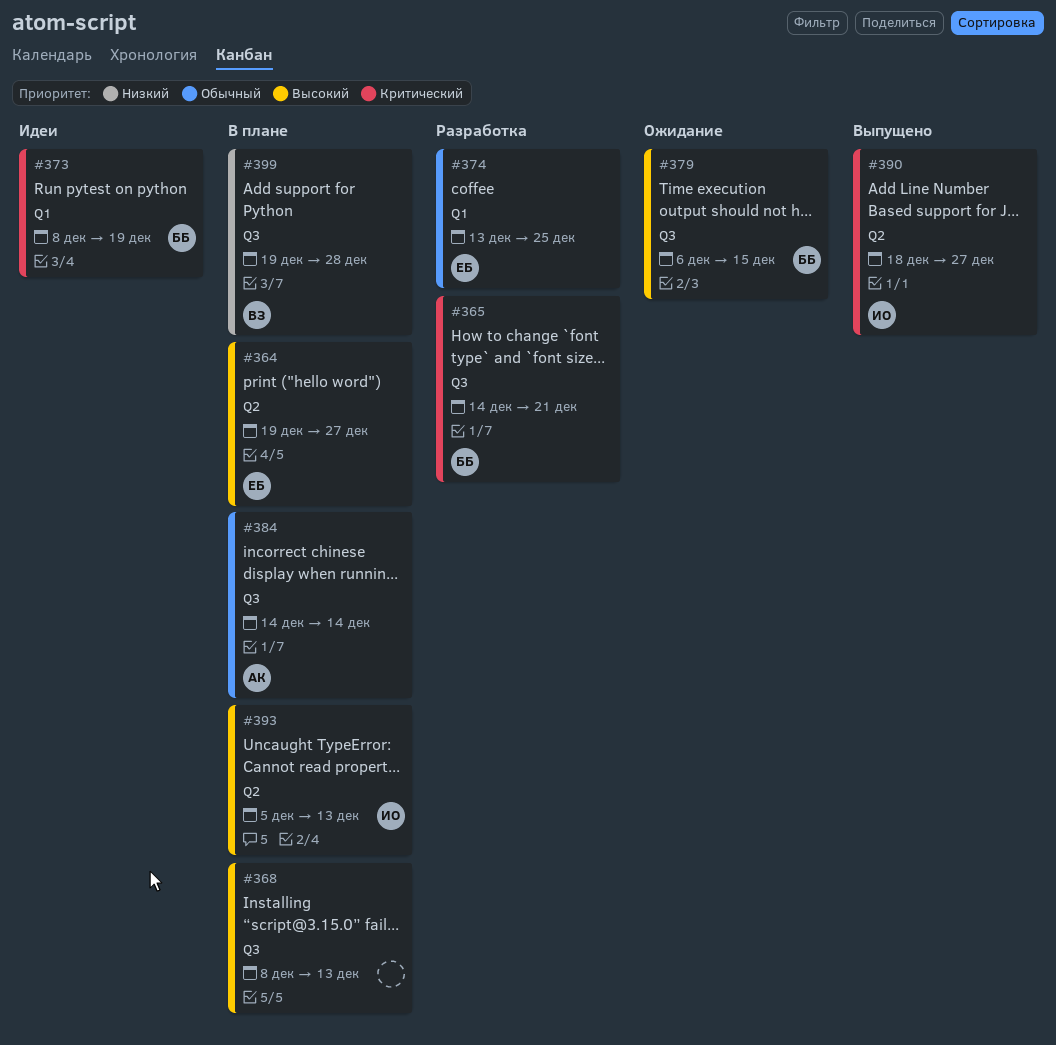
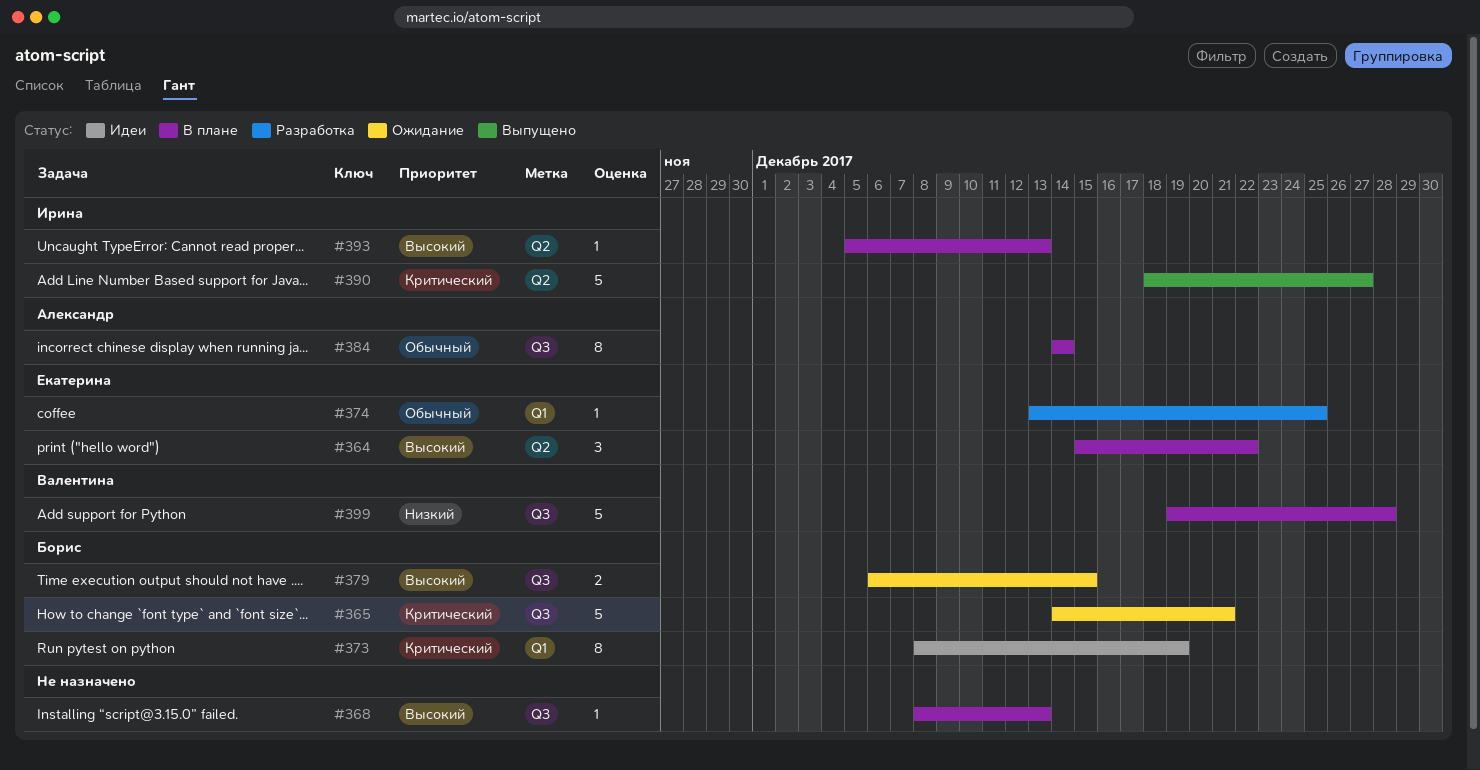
#364, start: Dec 19 -> Dec 15
#364, due: Dec 27 -> Dec 22
#365, status: Разработка -> Ожидание

